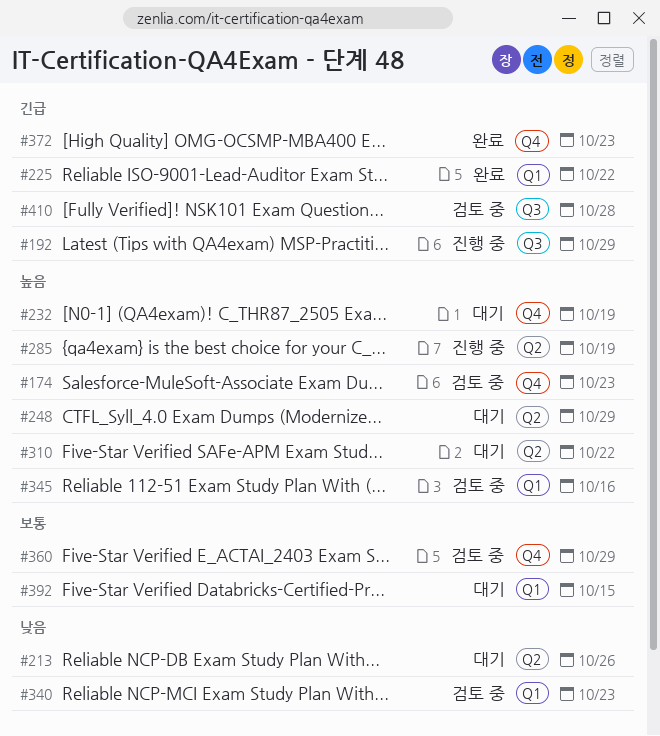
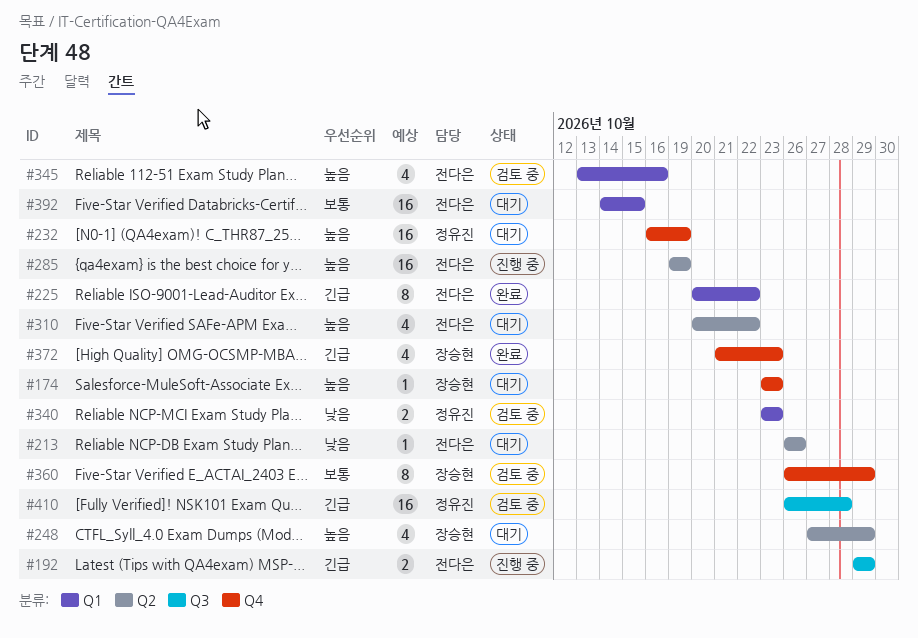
#174, status: 검토 중 -> 대기

